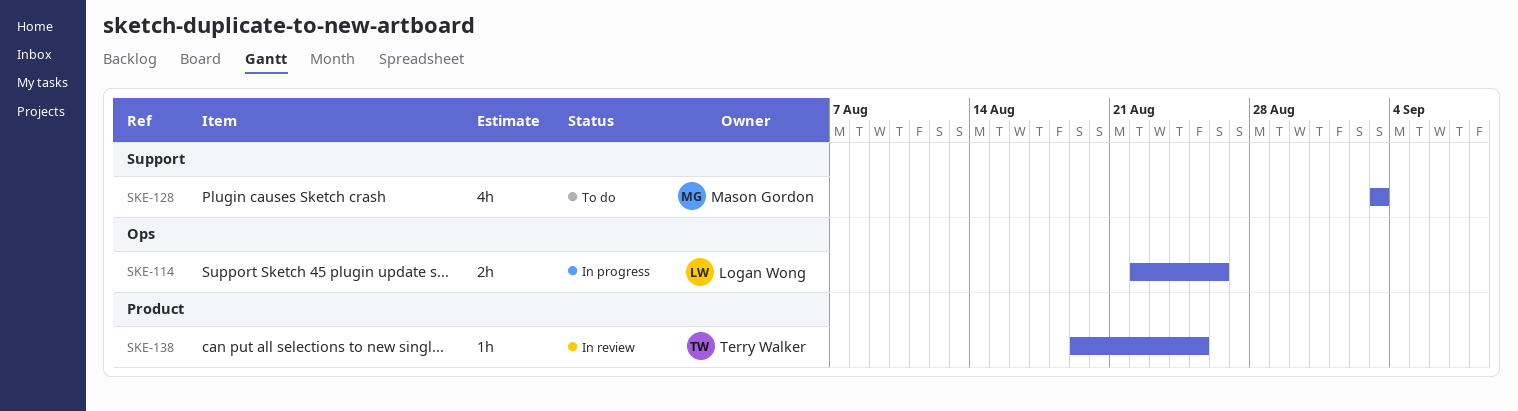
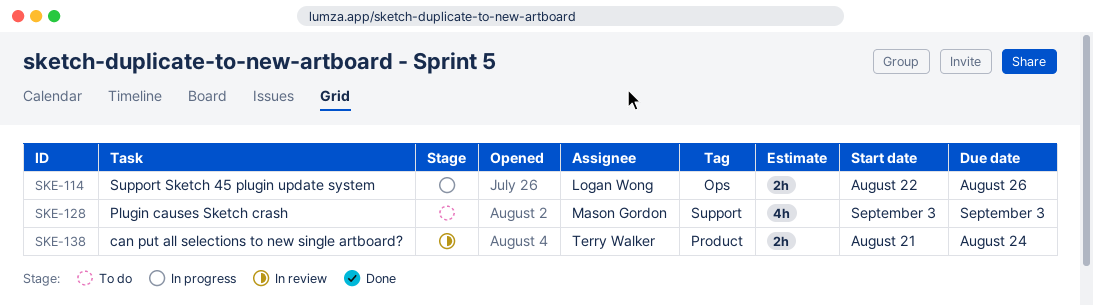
SKE-138, estimate: 1h -> 2h
SKE-138, start: Aug 19 -> Aug 21
SKE-138, due: Aug 25 -> Aug 24

